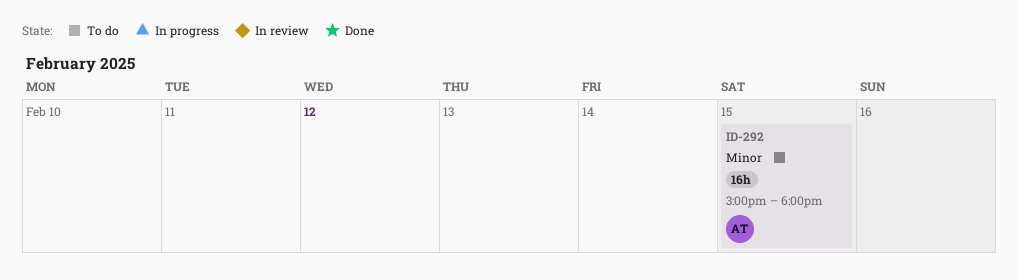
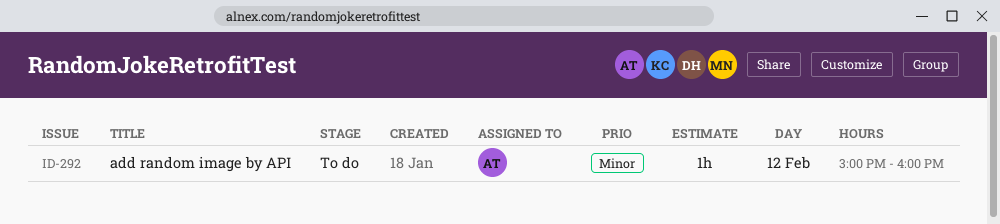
ID-292, estimate: 16h -> 1h
ID-292, day: Feb 15 -> Feb 12
ID-292, ends: 18:00 -> 16:00

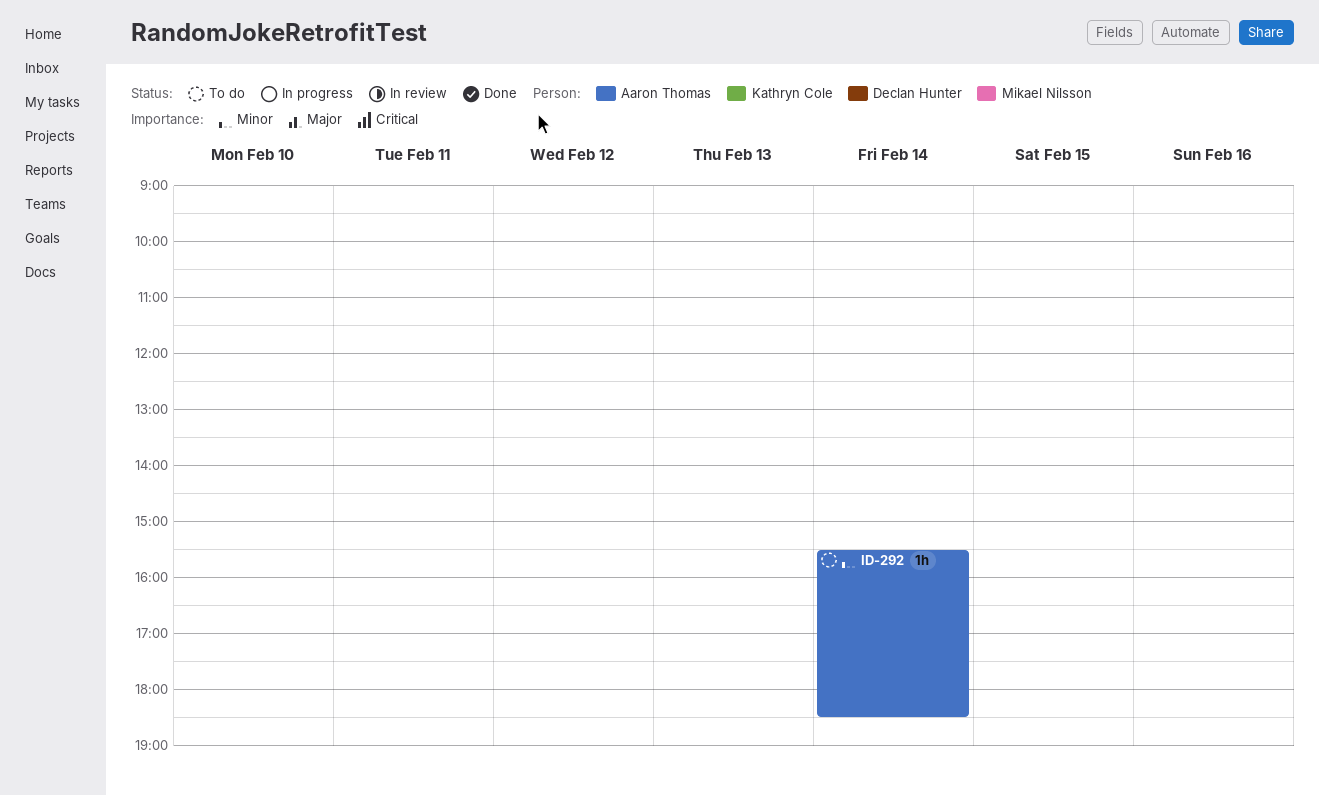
ID-292, day: Feb 12 -> Feb 14
ID-292, begins: 15:00 -> 15:30
ID-292, ends: 16:00 -> 18:30

